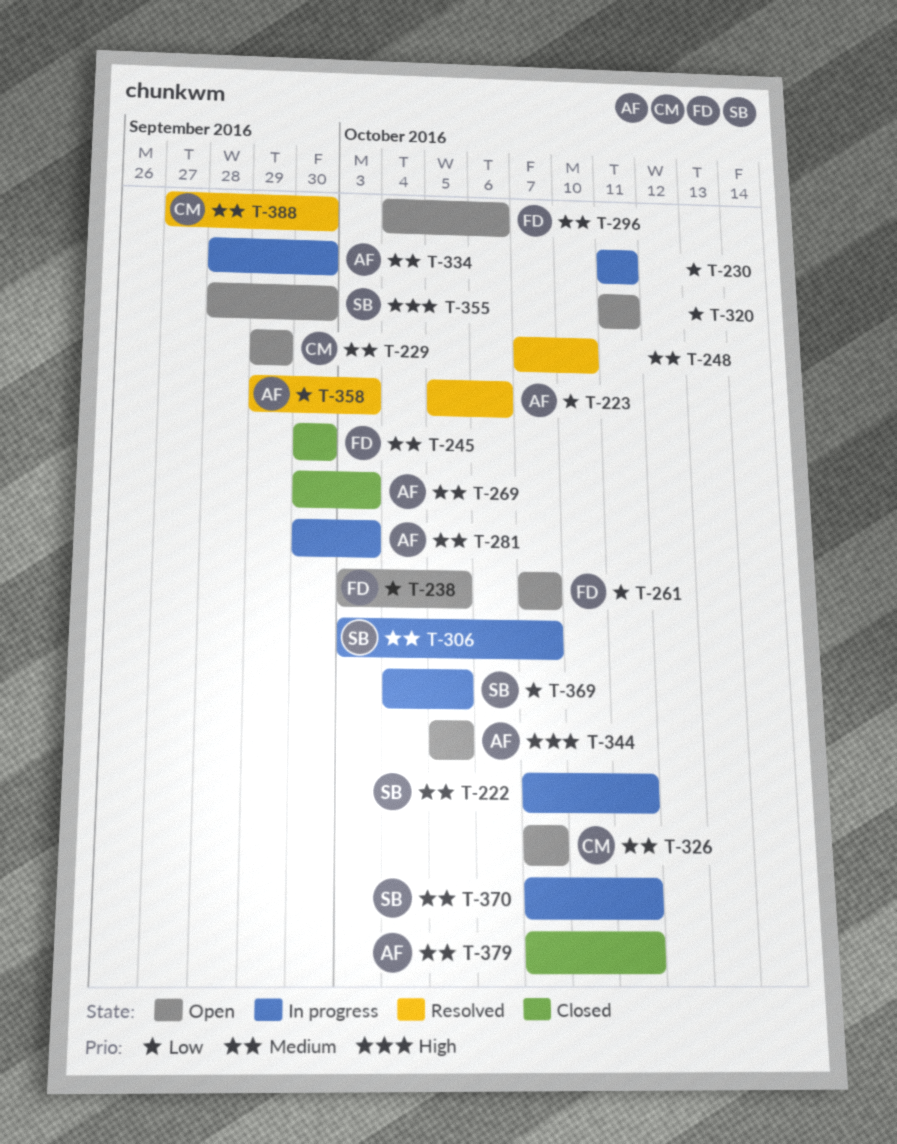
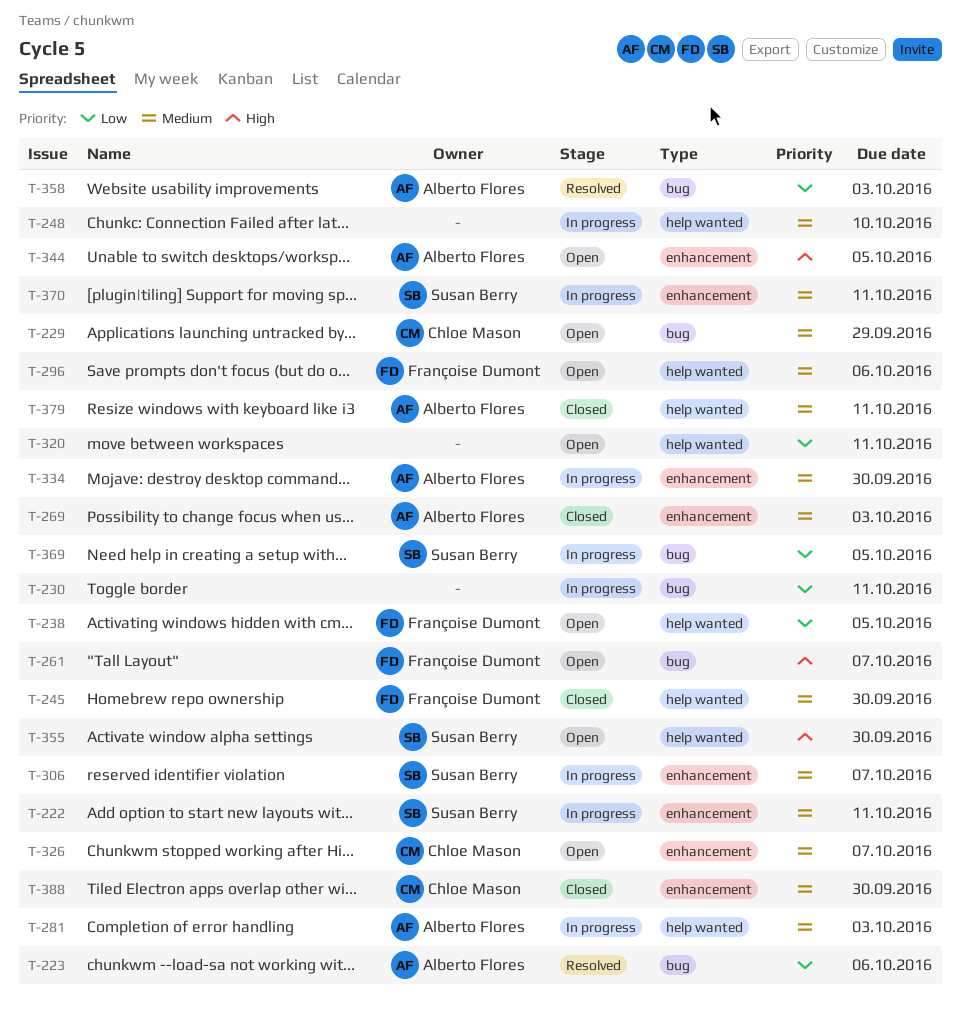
T-248, status: Resolved -> In progress
T-261, priority: Low -> High
T-388, status: Resolved -> Closed

